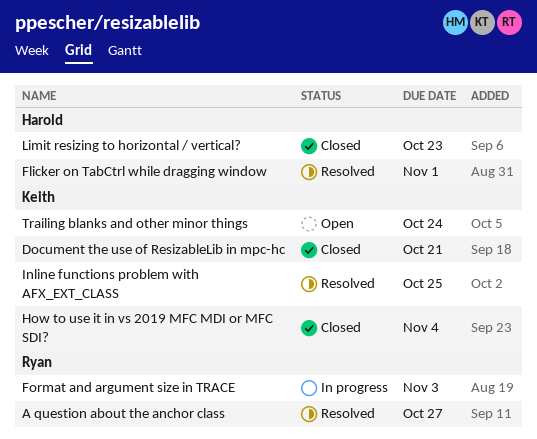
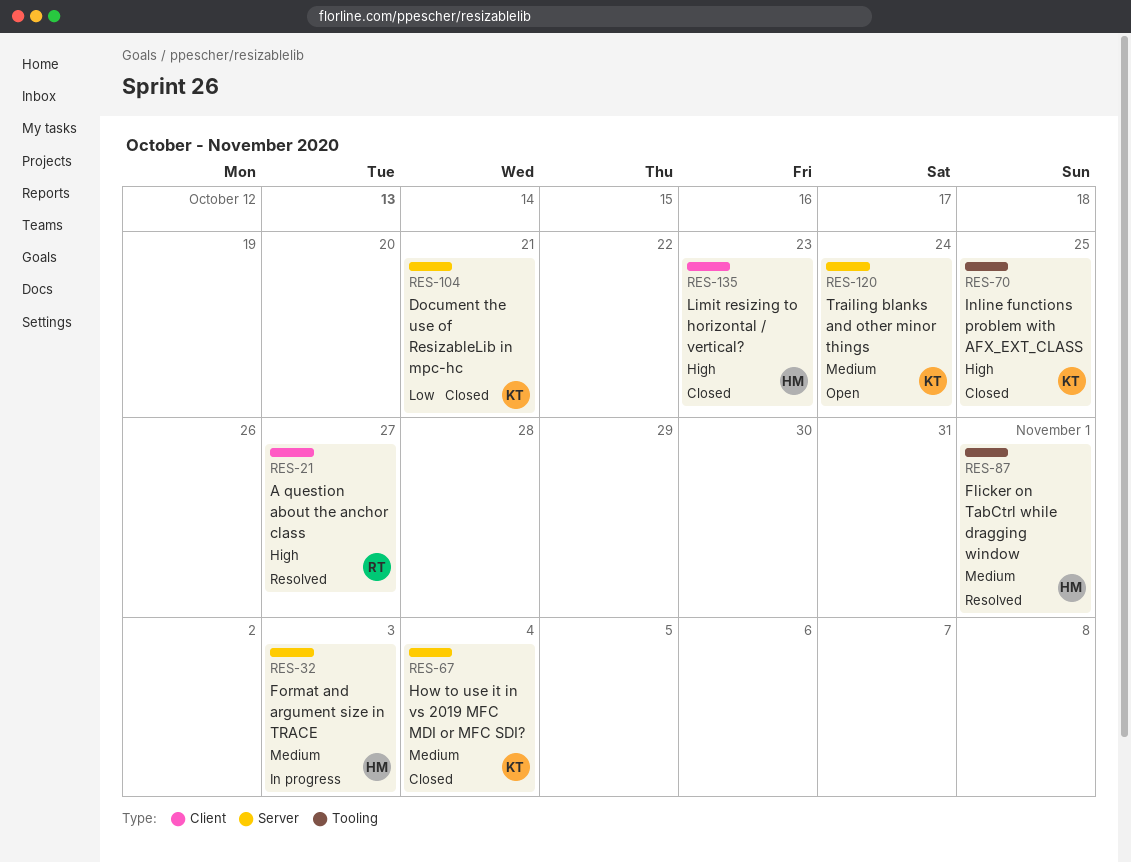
Format and argument size in TRACE, owner: Ryan -> Harold
Inline functions problem with AFX_EXT_CLASS, status: Resolved -> Closed

